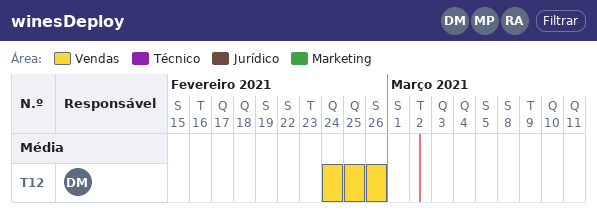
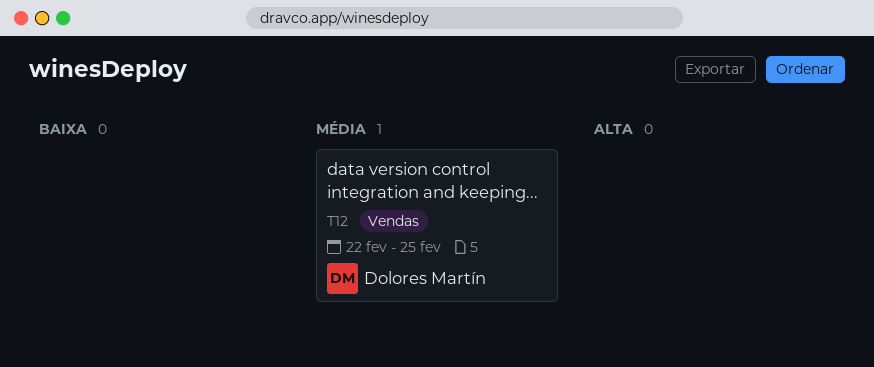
T12, start: Feb 24 -> Feb 22
T12, due: Feb 26 -> Feb 25

